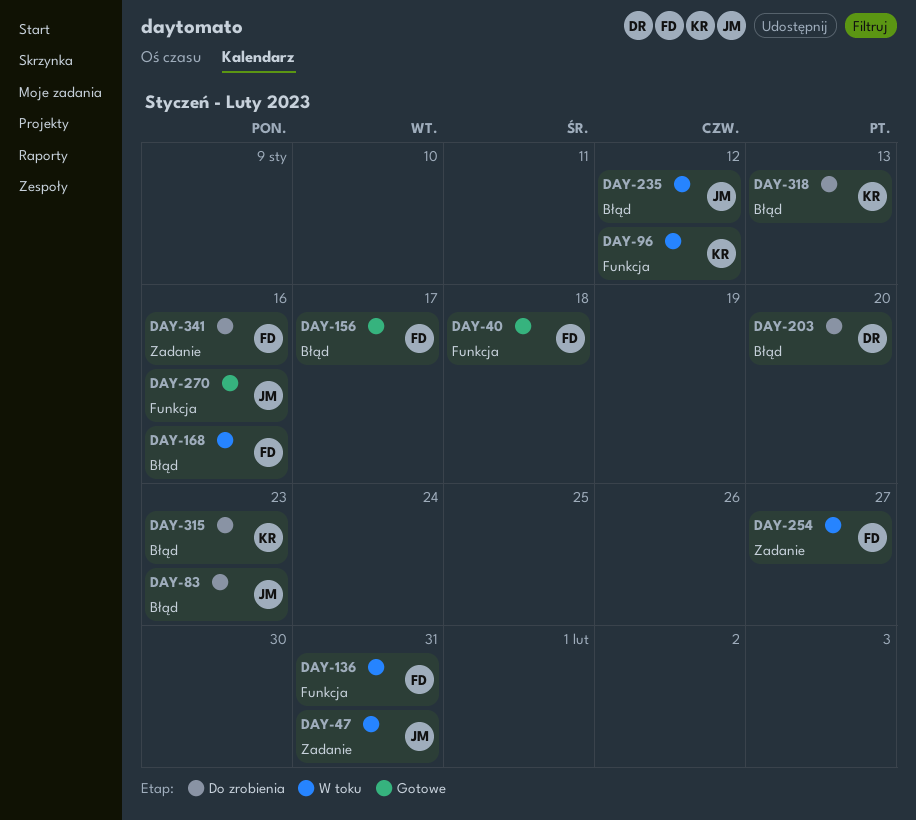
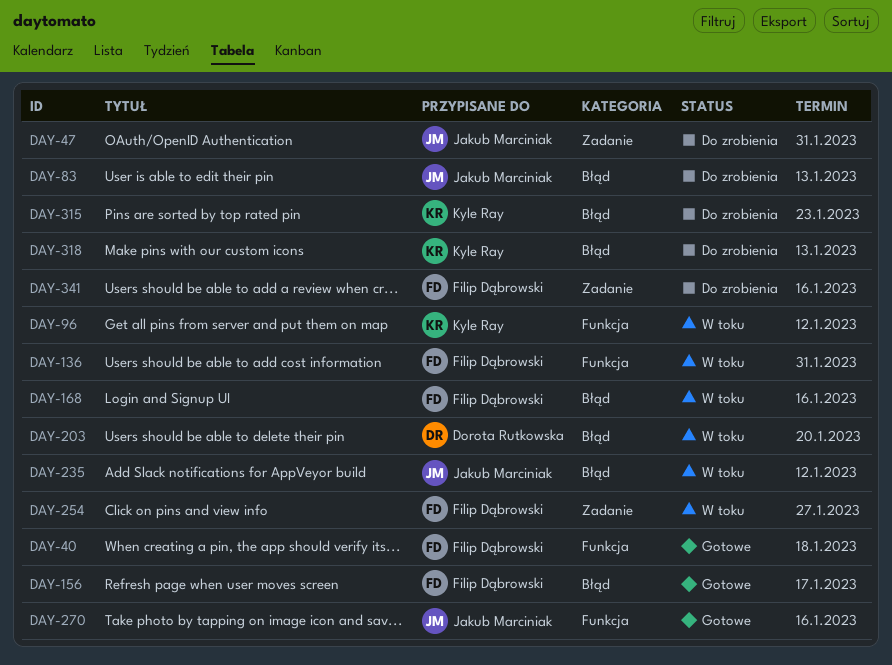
DAY-47, status: W toku -> Do zrobienia
DAY-83, due: Jan 23 -> Jan 13
DAY-203, status: Do zrobienia -> W toku

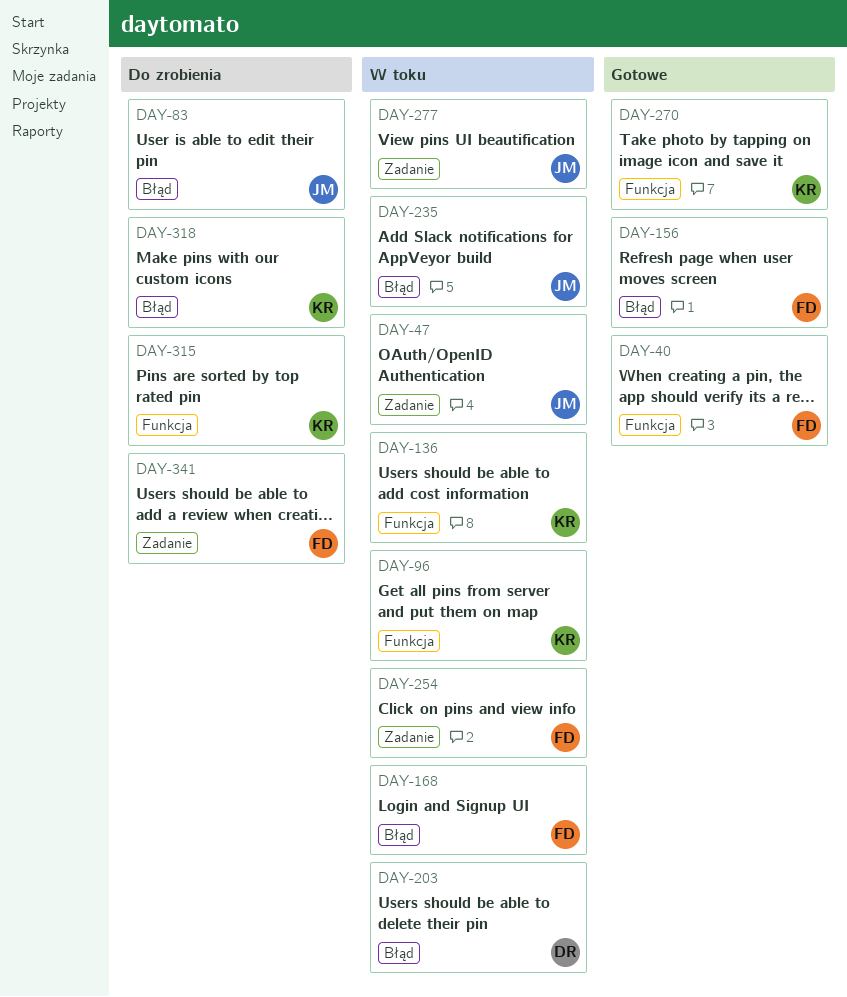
DAY-47, status: Do zrobienia -> W toku
DAY-136, owner: Filip Dąbrowski -> Kyle Ray
DAY-270, owner: Jakub Marciniak -> Kyle Ray
DAY-277: none -> present
DAY-315, label: Błąd -> Funkcja

